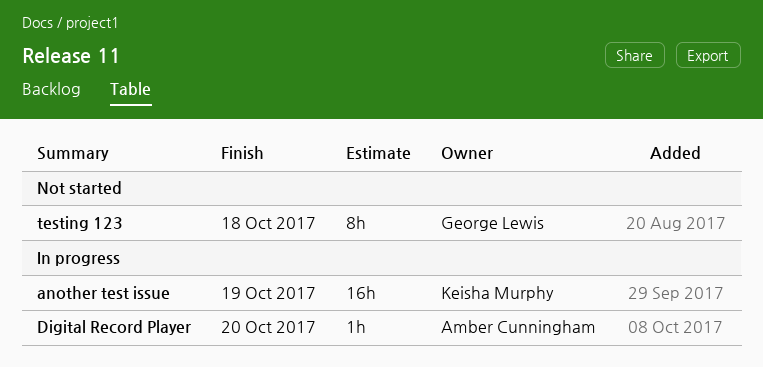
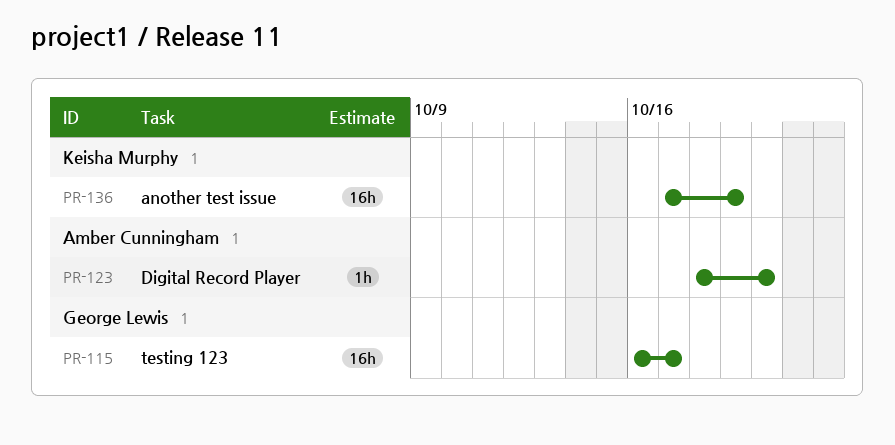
testing 123, estimate: 8h -> 16h
testing 123, due: Oct 18 -> Oct 17

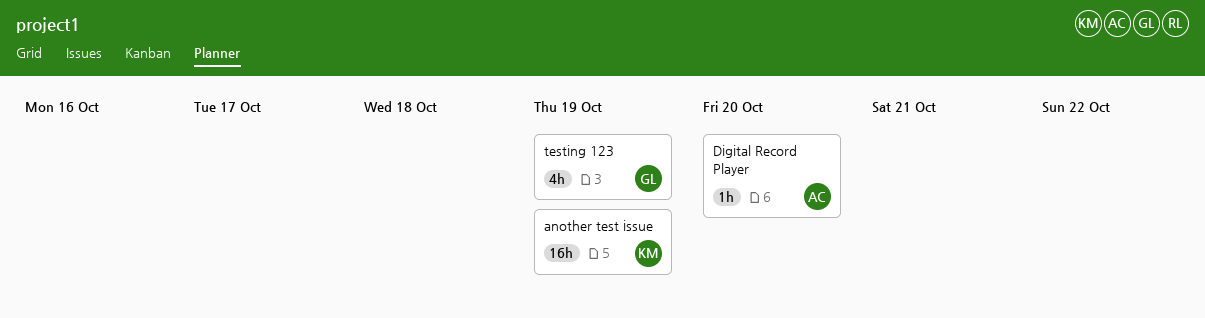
testing 123, estimate: 16h -> 4h
testing 123, due: Oct 17 -> Oct 19

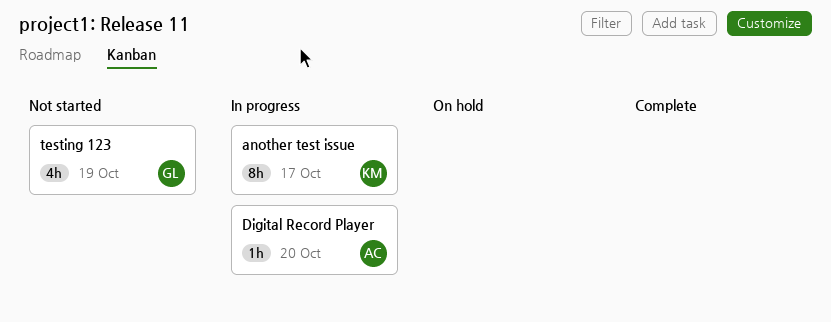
another test issue, estimate: 16h -> 8h
another test issue, due: Oct 19 -> Oct 17

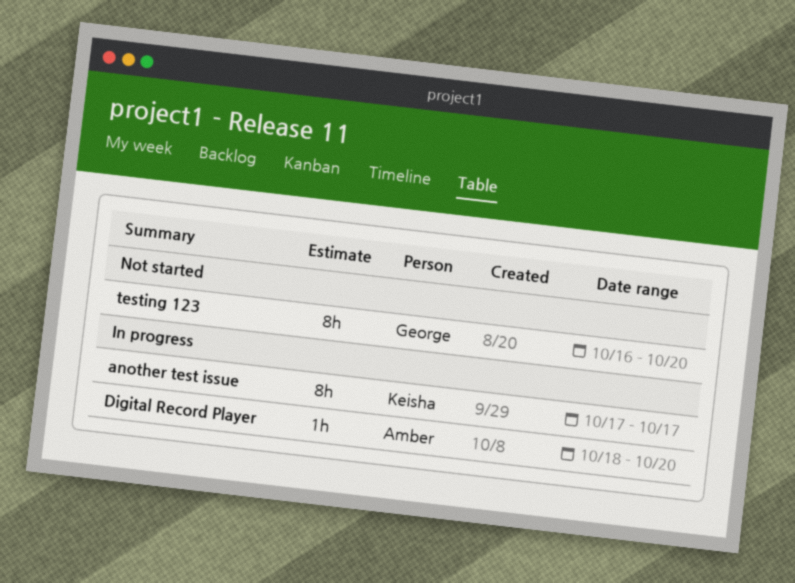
testing 123, estimate: 4h -> 8h
testing 123, due: Oct 19 -> Oct 20

